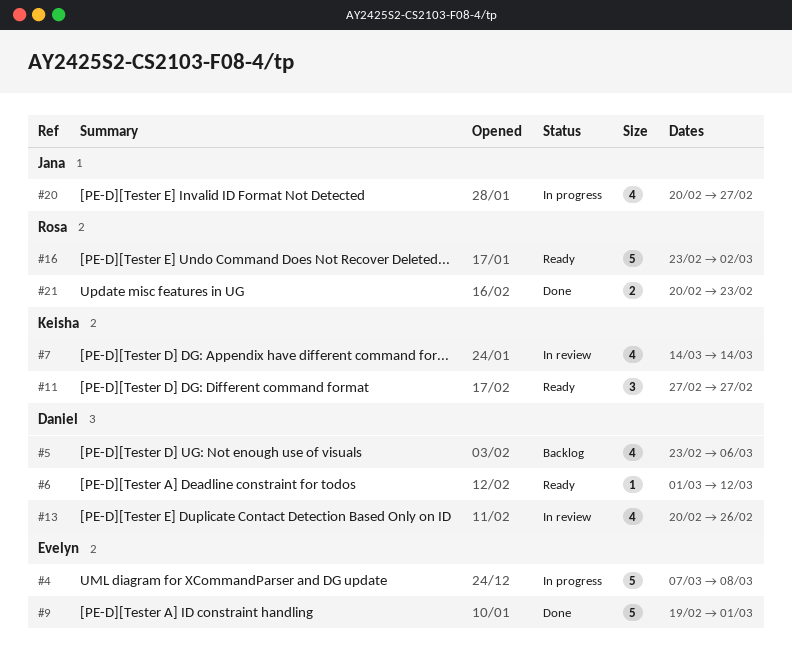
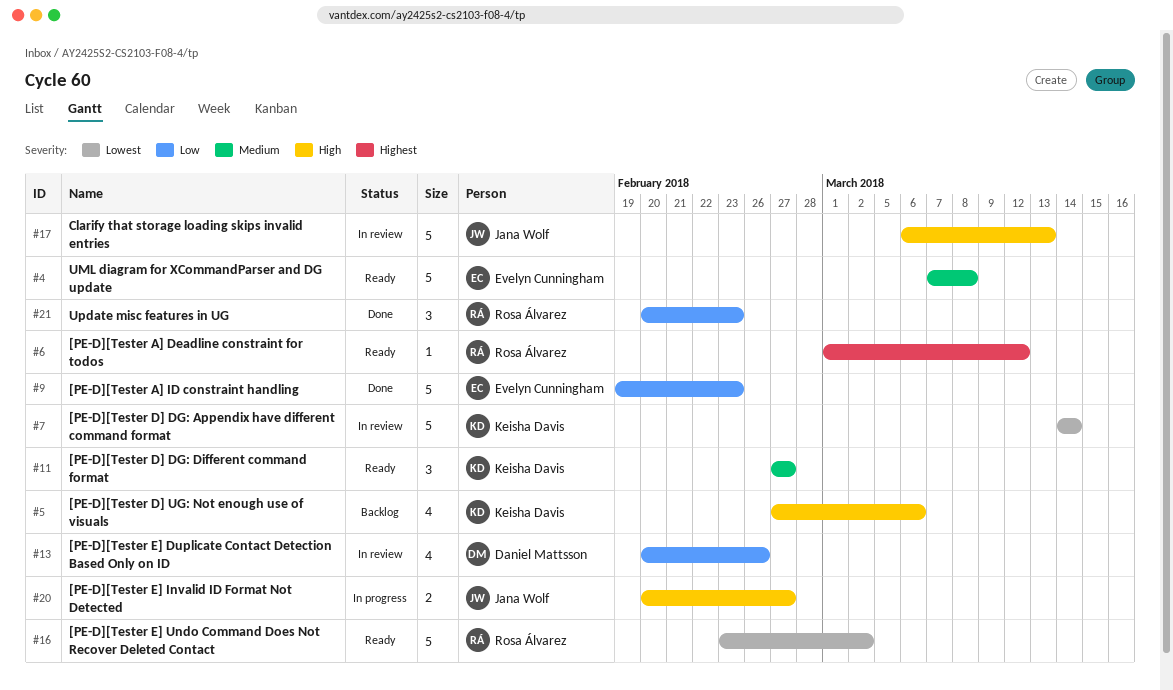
#4, status: In progress -> Ready
#5, owner: Daniel Mattsson -> Keisha Davis
#5, start: Feb 23 -> Feb 27
#6, owner: Daniel Mattsson -> Rosa Álvarez
#7, estimate: 4 -> 5
#9, due: Mar 1 -> Feb 23
#17: none -> present
#20, estimate: 4 -> 2
#21, estimate: 2 -> 3

